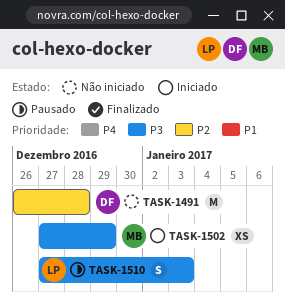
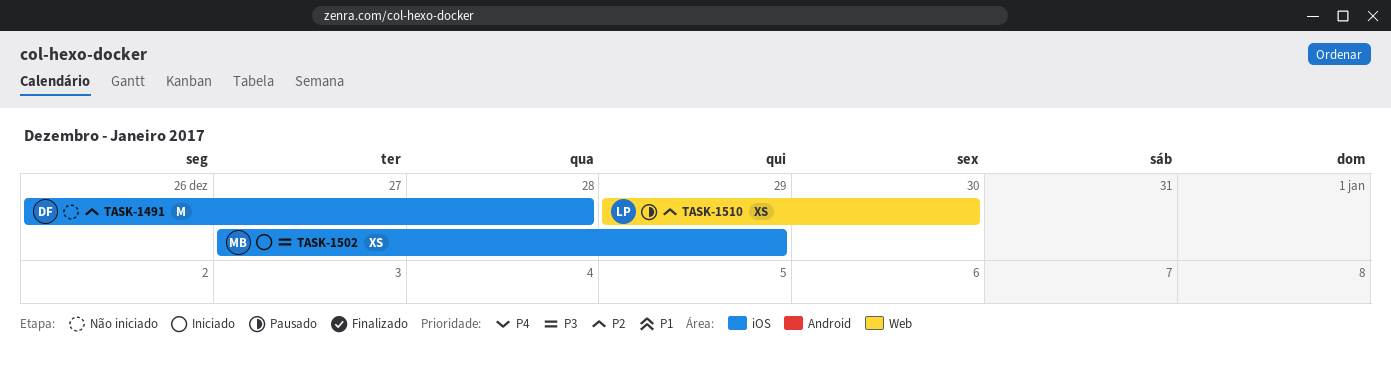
TASK-1510, priority: P3 -> P2
TASK-1510, estimate: S -> XS
TASK-1510, start: Dec 27 -> Dec 29
TASK-1510, due: Jan 3 -> Dec 30

